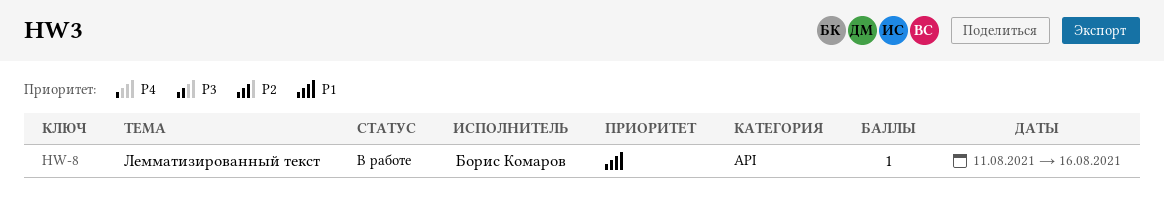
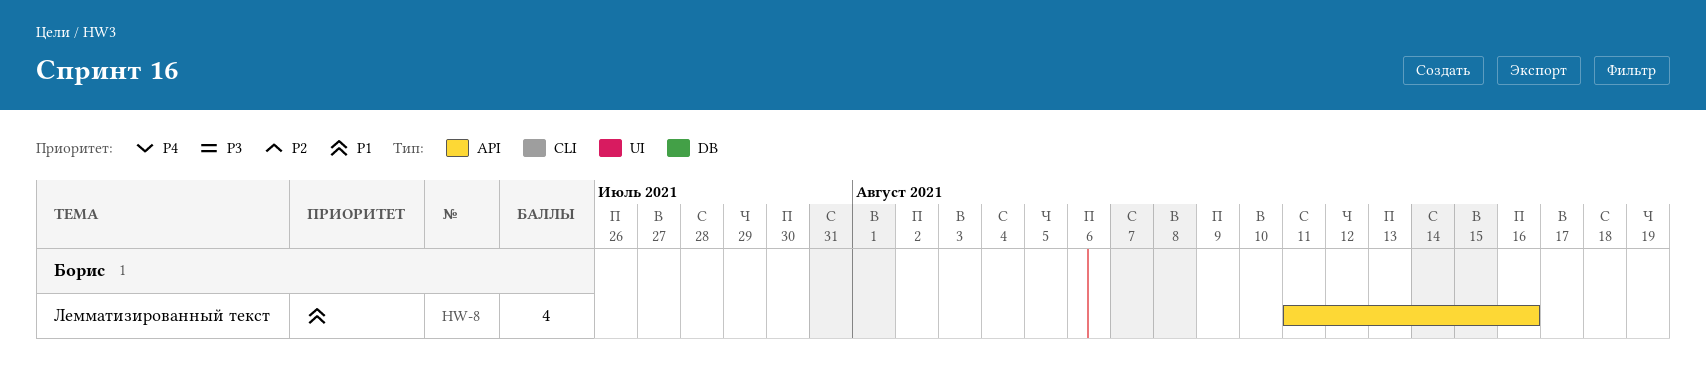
HW-8, estimate: 1 -> 4

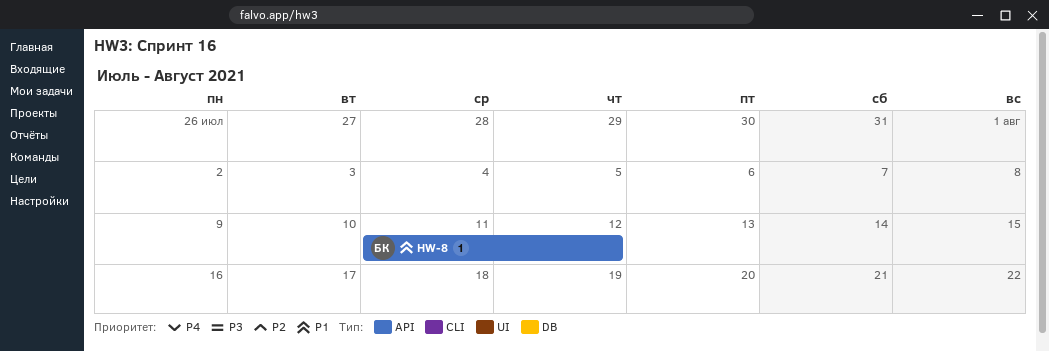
HW-8, estimate: 4 -> 1
HW-8, due: Aug 16 -> Aug 12

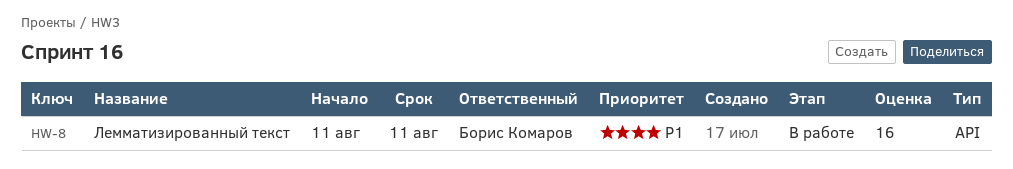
HW-8, estimate: 1 -> 16
HW-8, due: Aug 12 -> Aug 11

